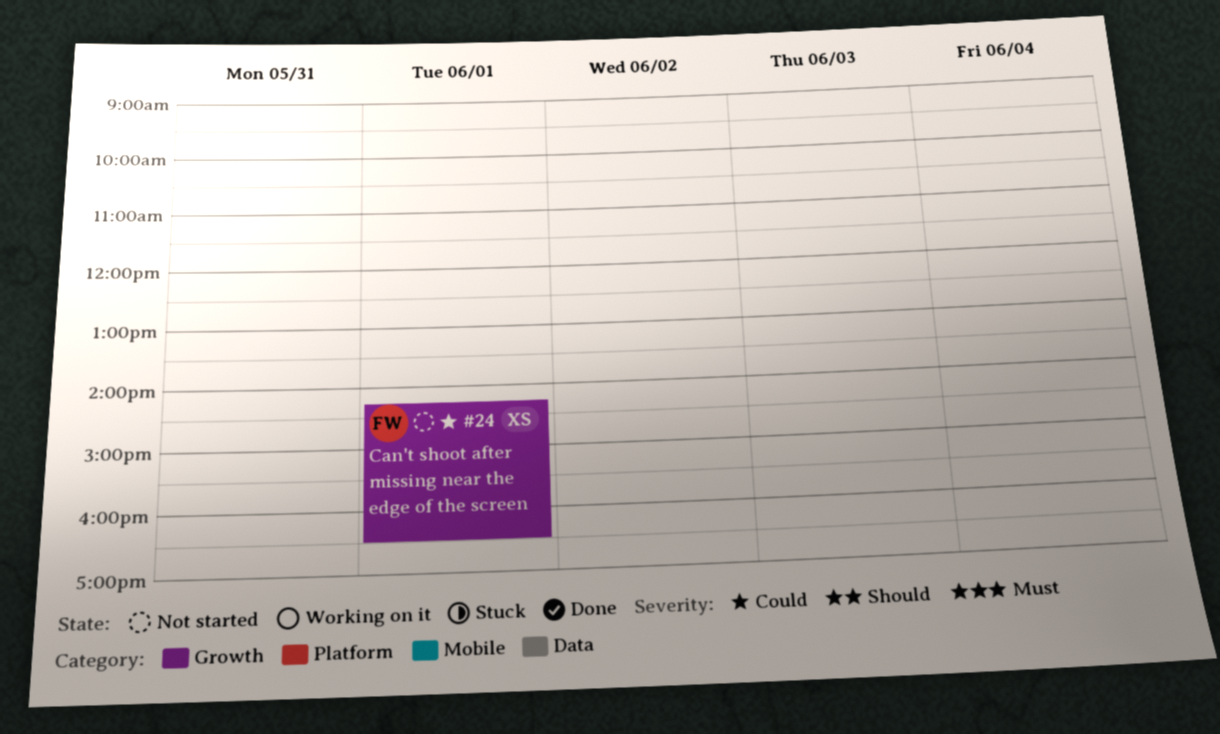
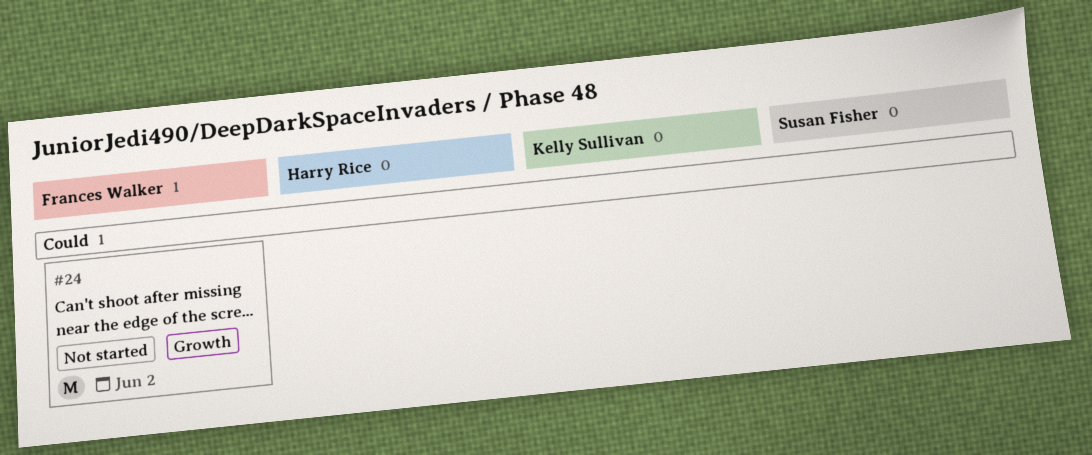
#24, estimate: XS -> M
#24, day: Jun 1 -> Jun 2

